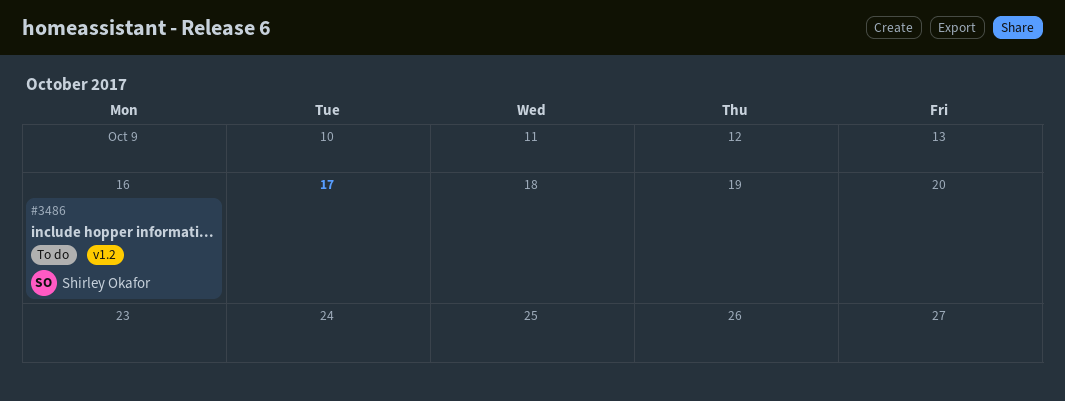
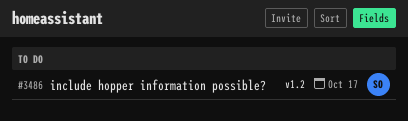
#3486, due: Oct 16 -> Oct 17

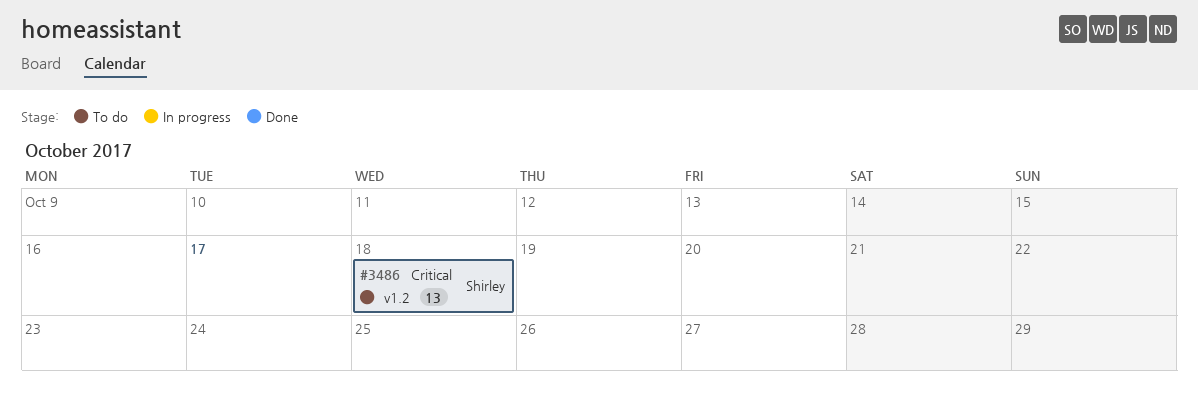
#3486, due: Oct 17 -> Oct 18

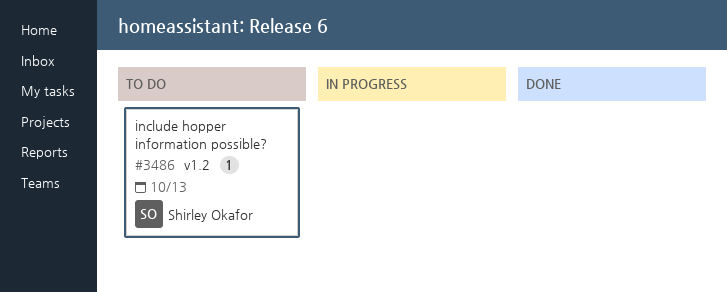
#3486, estimate: 13 -> 1
#3486, due: Oct 18 -> Oct 13

